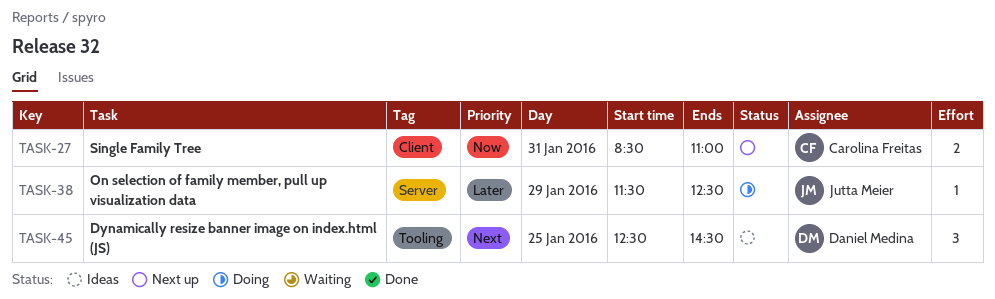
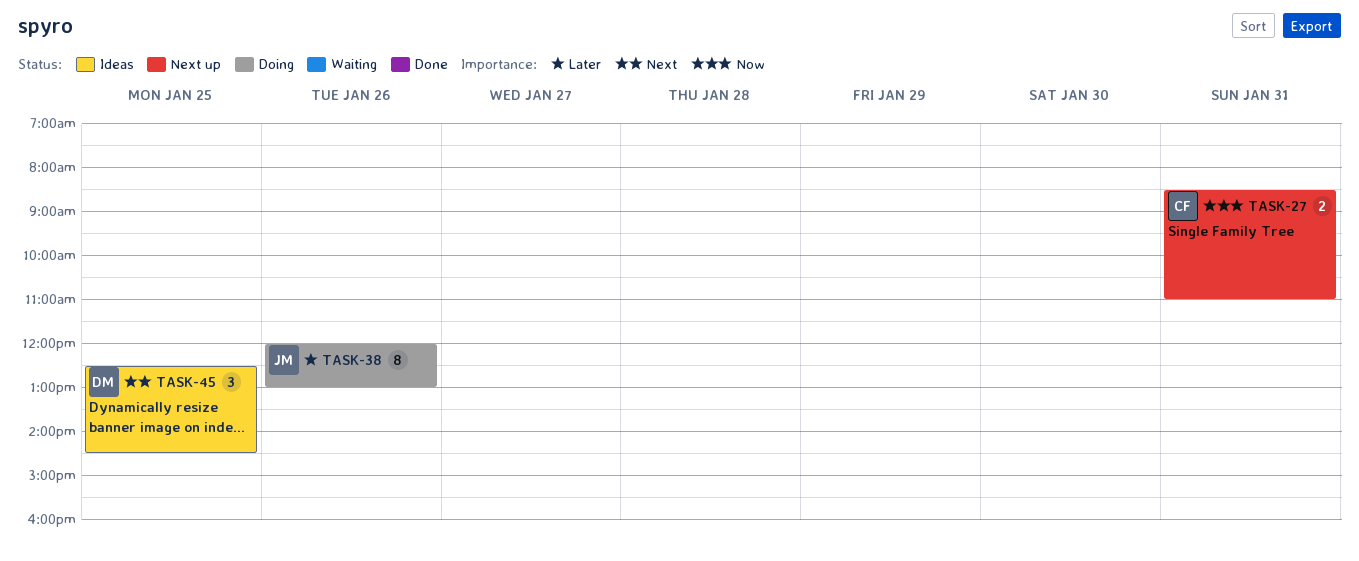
TASK-38, estimate: 1 -> 8
TASK-38, day: Jan 29 -> Jan 26
TASK-38, begins: 11:30 -> 12:00
TASK-38, ends: 12:30 -> 13:00

